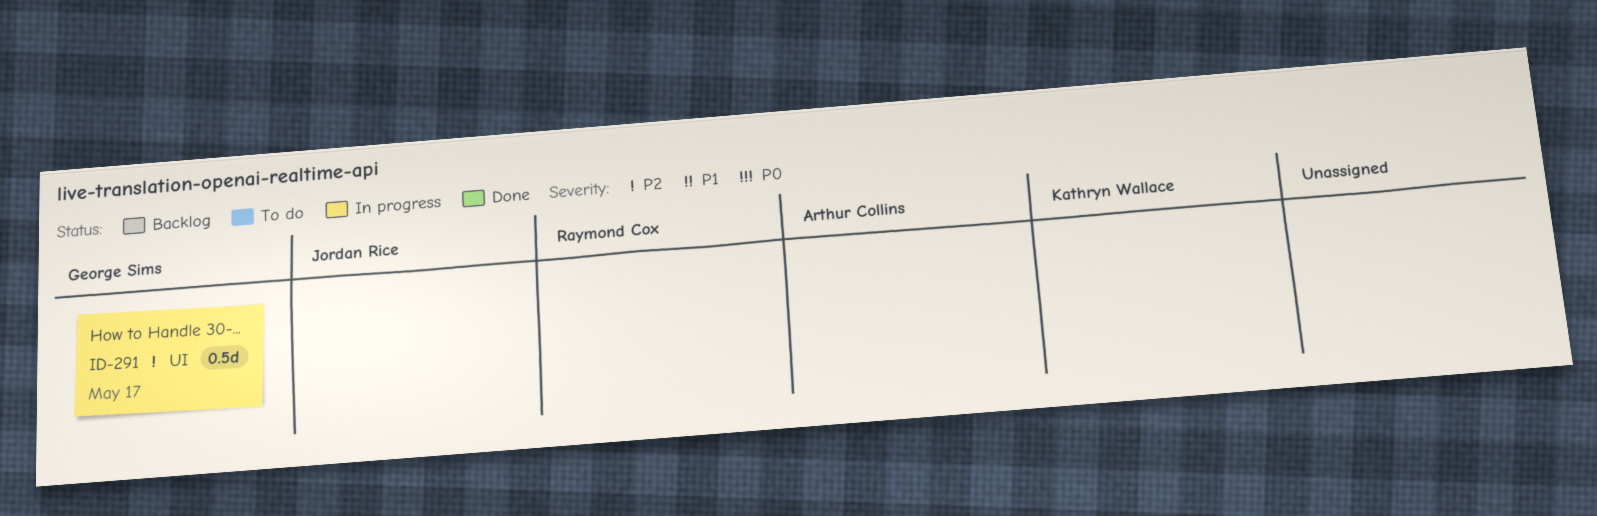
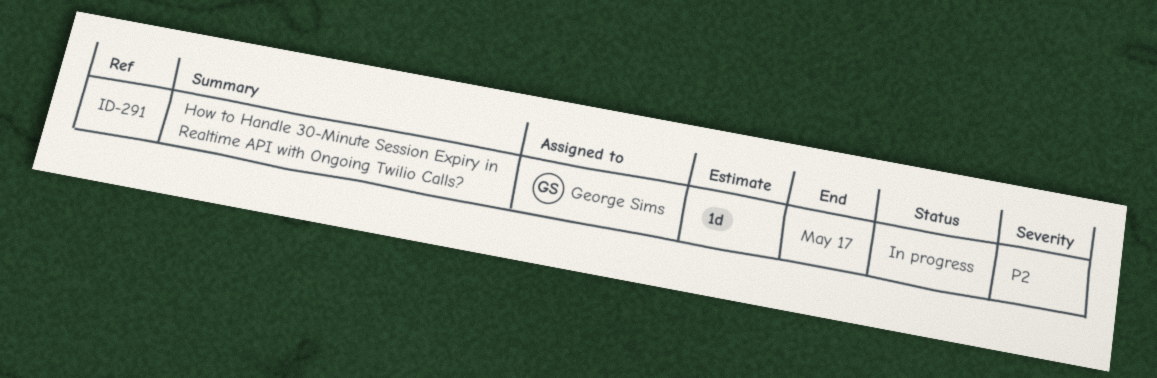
ID-291, estimate: 0.5d -> 1d

